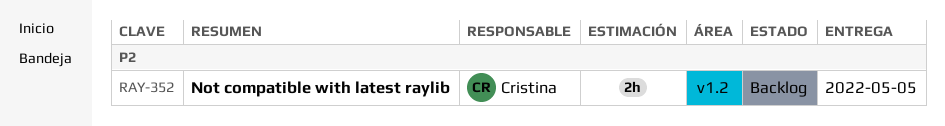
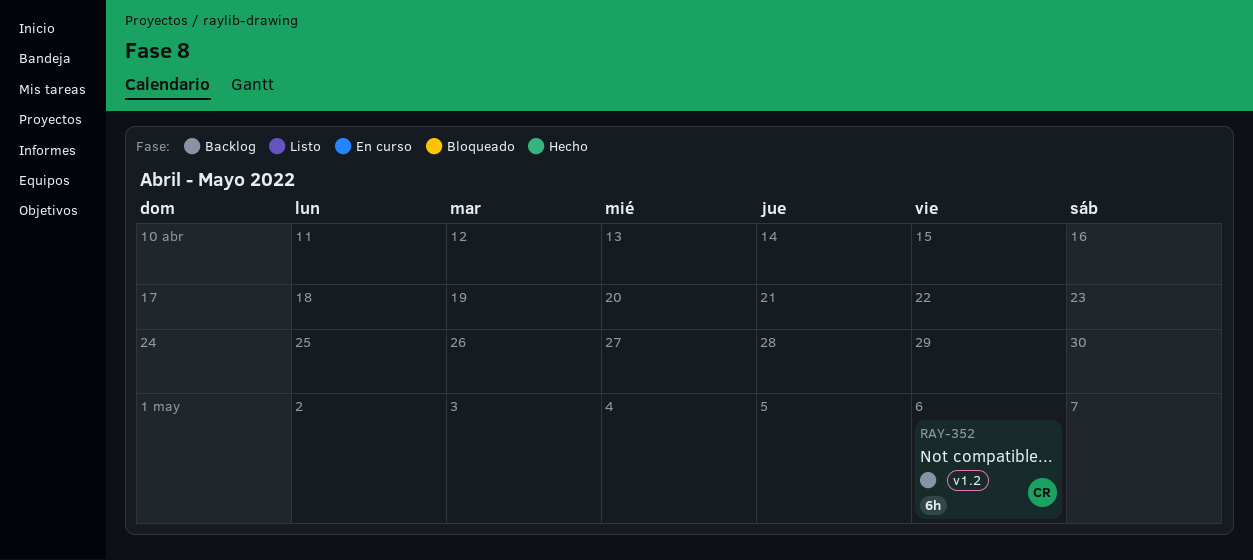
RAY-352, estimate: 2h -> 6h
RAY-352, due: May 5 -> May 6

